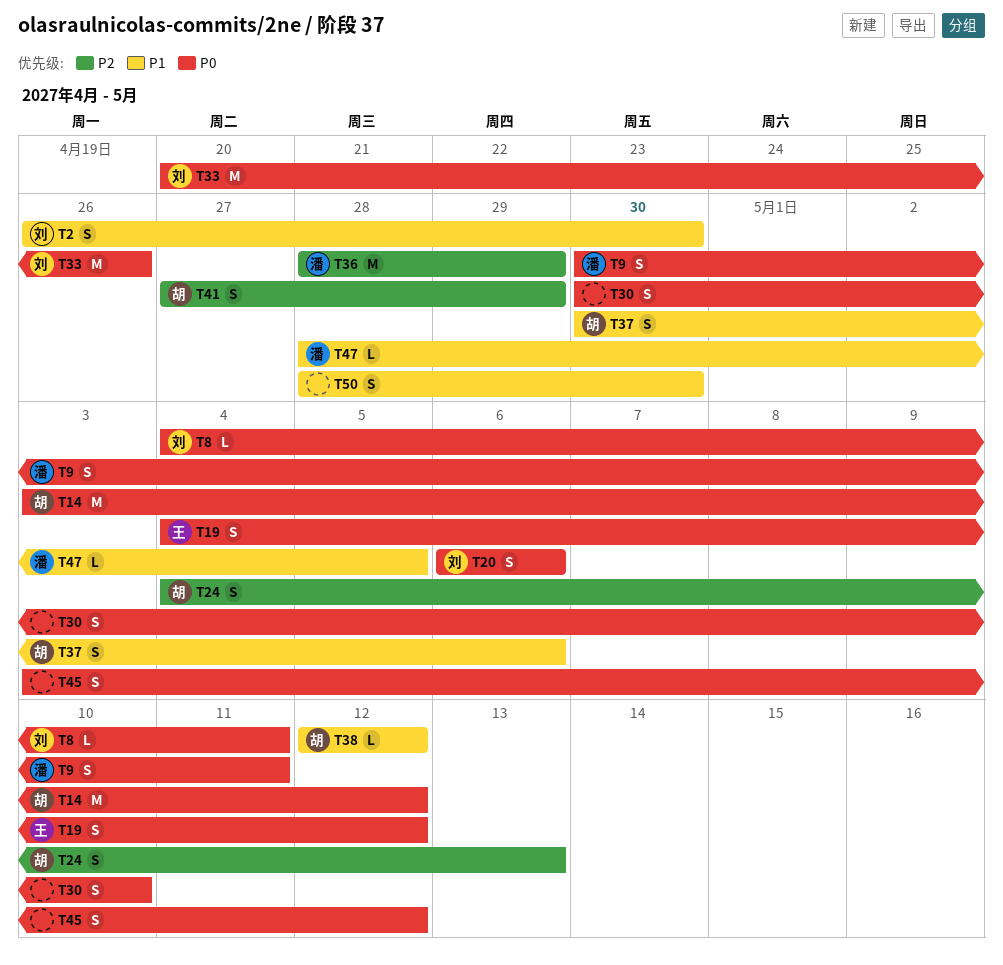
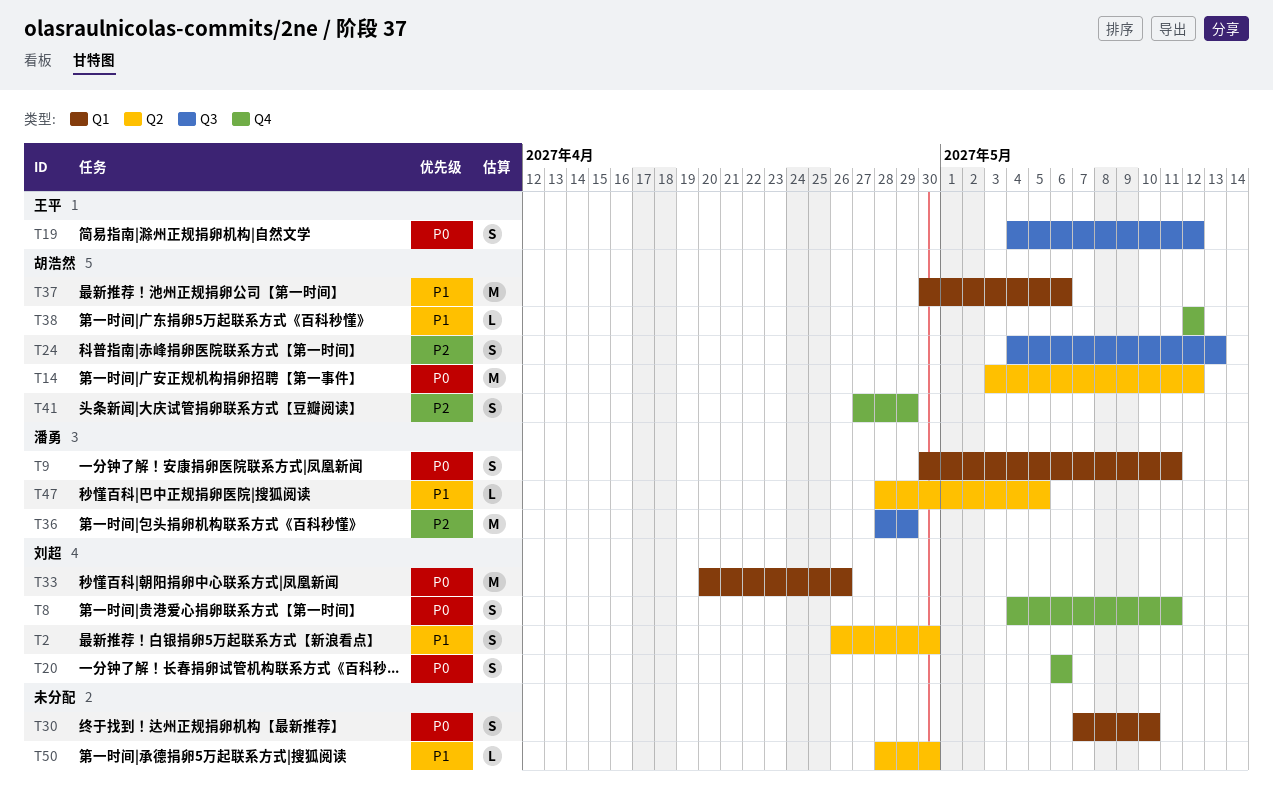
T8, estimate: L -> S
T30, start: Apr 30 -> May 7
T37, estimate: S -> M
T45: present -> none
T50, estimate: S -> L

